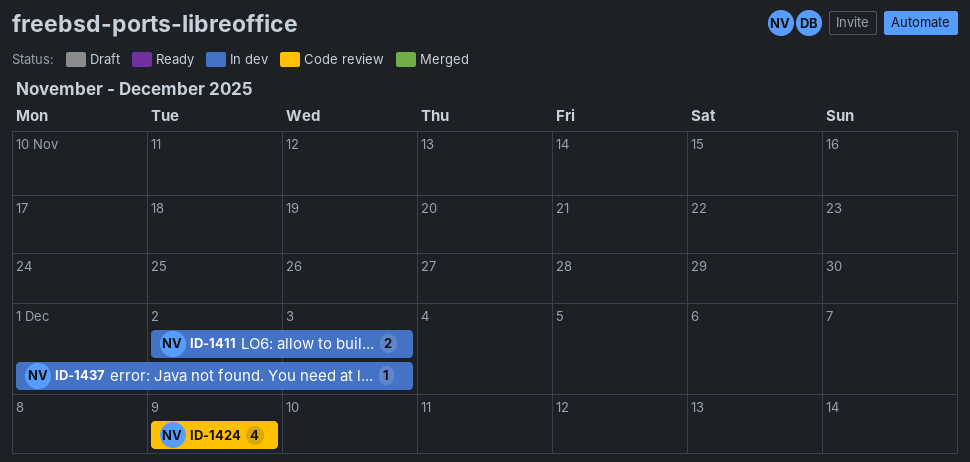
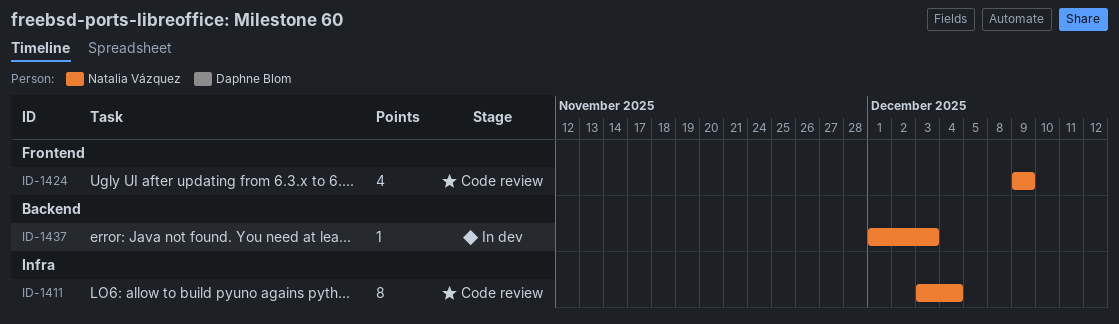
ID-1411, status: In dev -> Code review
ID-1411, estimate: 2 -> 8
ID-1411, start: Dec 2 -> Dec 3
ID-1411, due: Dec 3 -> Dec 4

